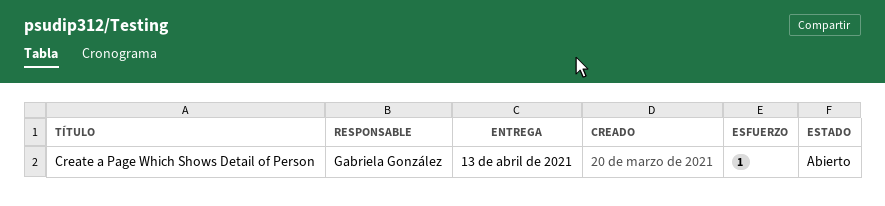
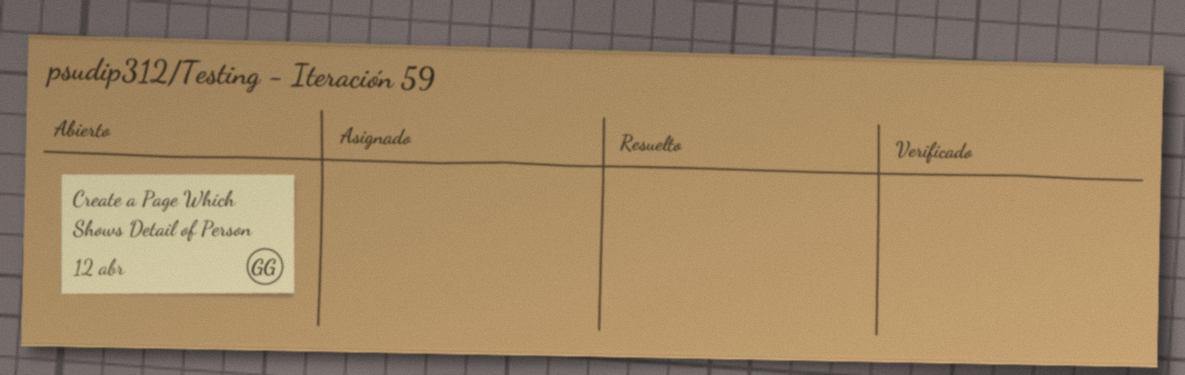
Create a Page Which Shows Detail of Person, due: Apr 13 -> Apr 12

